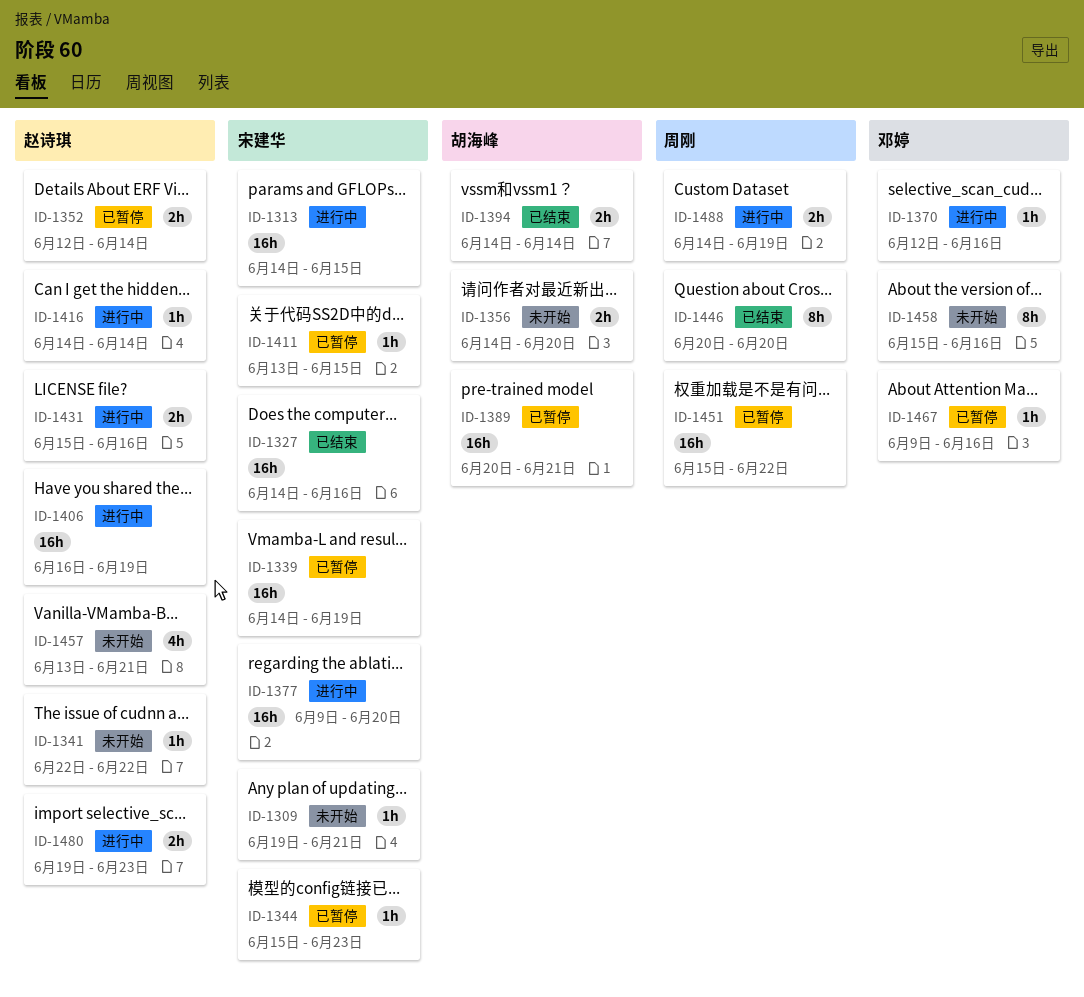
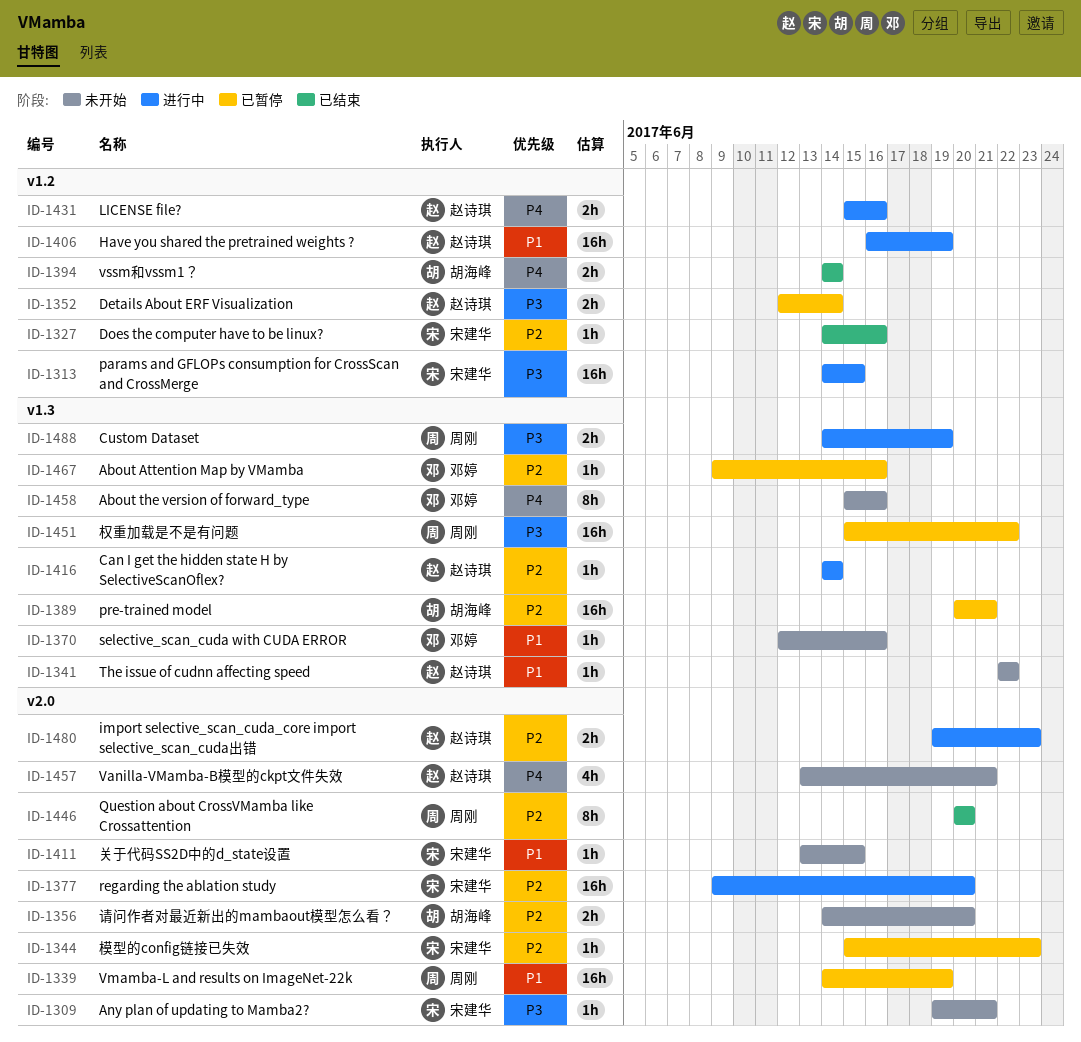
ID-1327, estimate: 16h -> 1h
ID-1339, owner: 宋建华 -> 周刚
ID-1370, status: 进行中 -> 未开始
ID-1411, status: 已暂停 -> 未开始

